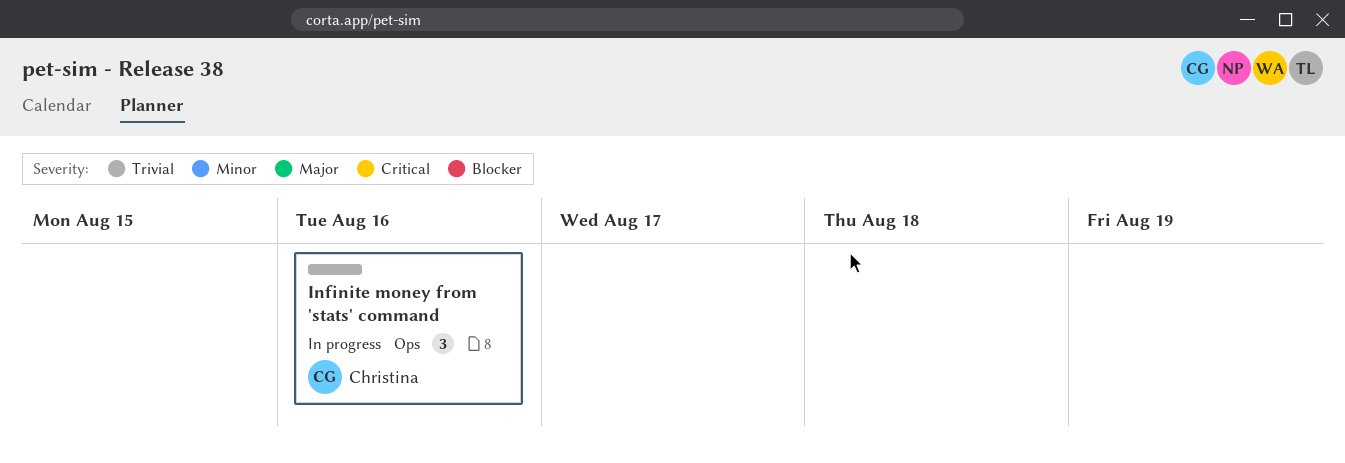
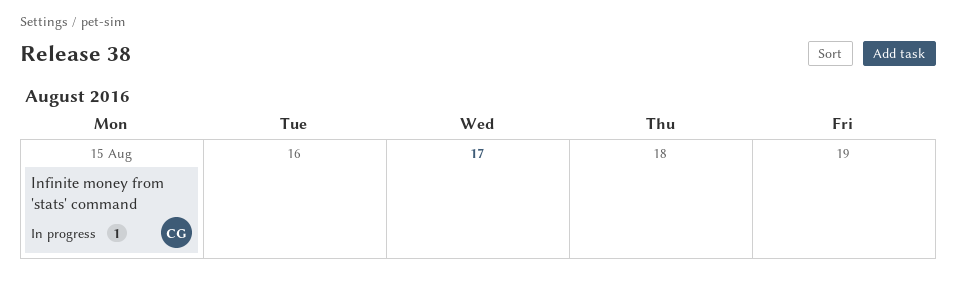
Infinite money from 'stats' command, estimate: 3 -> 1
Infinite money from 'stats' command, due: Aug 16 -> Aug 15

